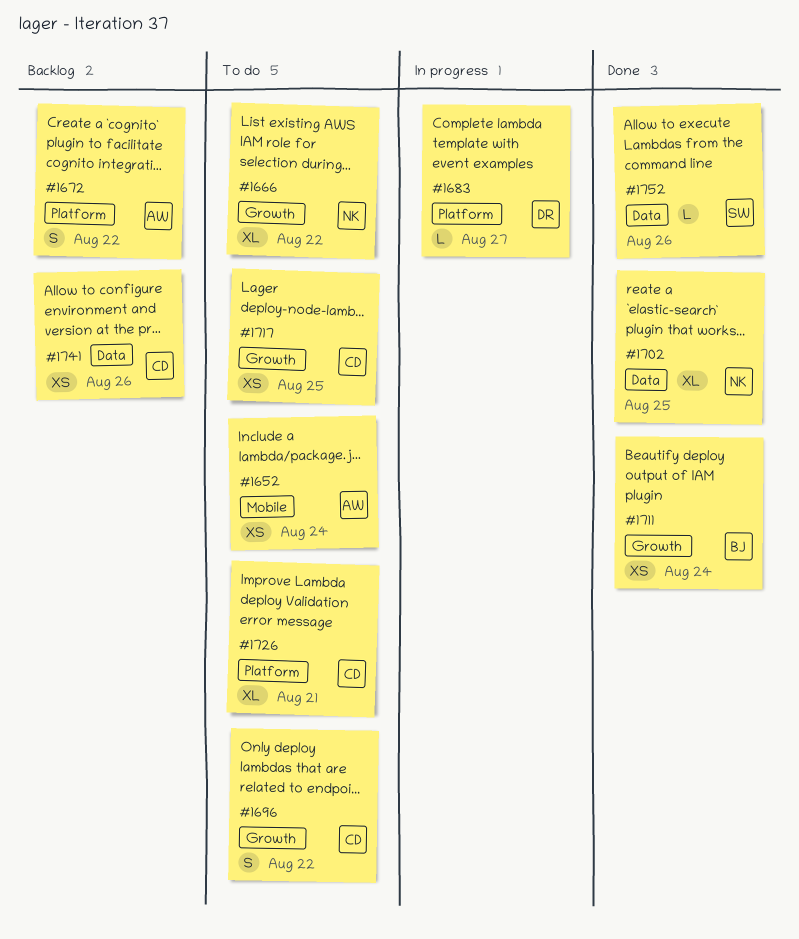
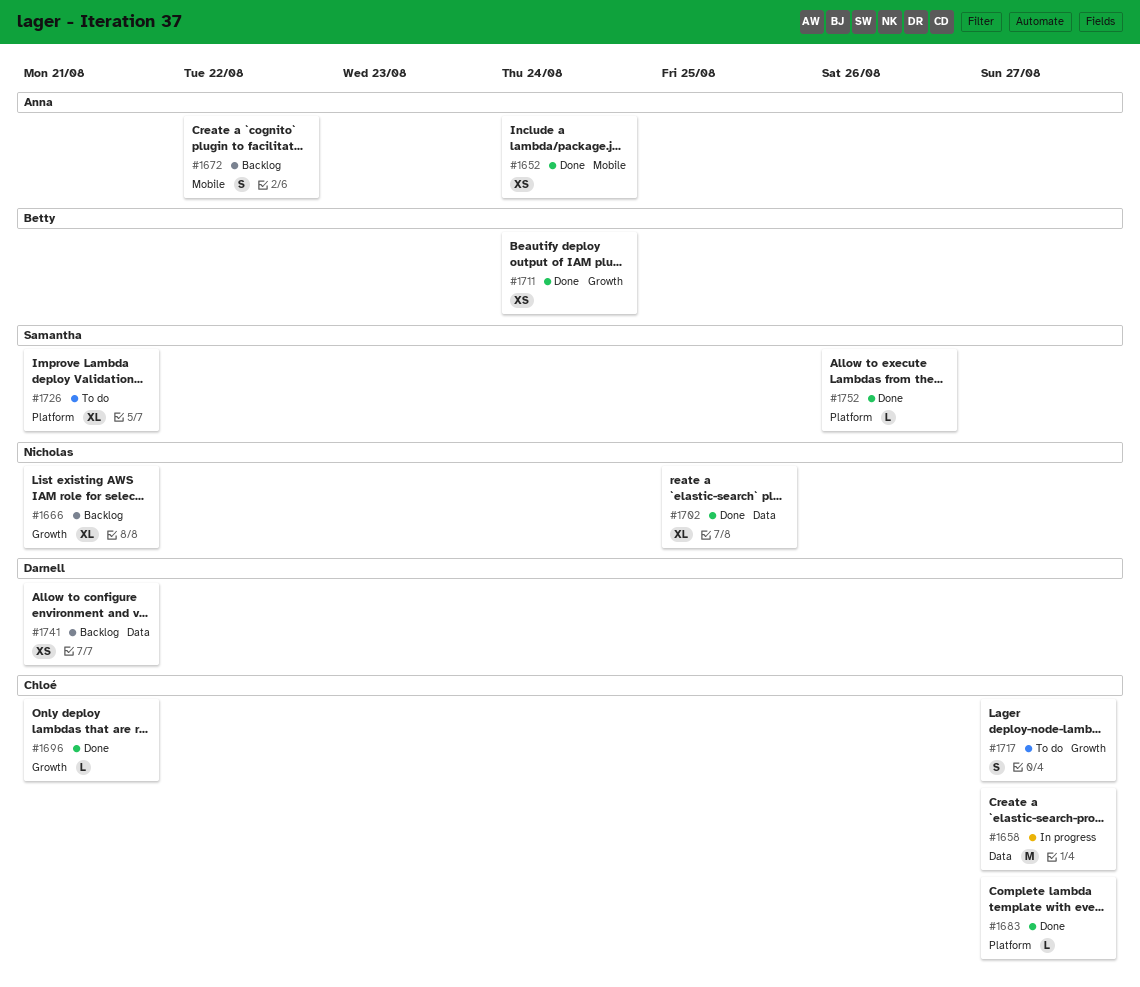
#1652, status: To do -> Done
#1658: none -> present
#1666, status: To do -> Backlog
#1666, due: Aug 22 -> Aug 21
#1672, label: Platform -> Mobile
#1683, status: In progress -> Done
#1683, owner: Darnell -> Chloé
#1696, status: To do -> Done
#1696, estimate: S -> L
#1696, due: Aug 22 -> Aug 21
#1717, estimate: XS -> S
#1717, due: Aug 25 -> Aug 27
#1726, owner: Chloé -> Samantha
#1741, owner: Chloé -> Darnell
#1741, due: Aug 26 -> Aug 21
#1752, label: Data -> Platform

